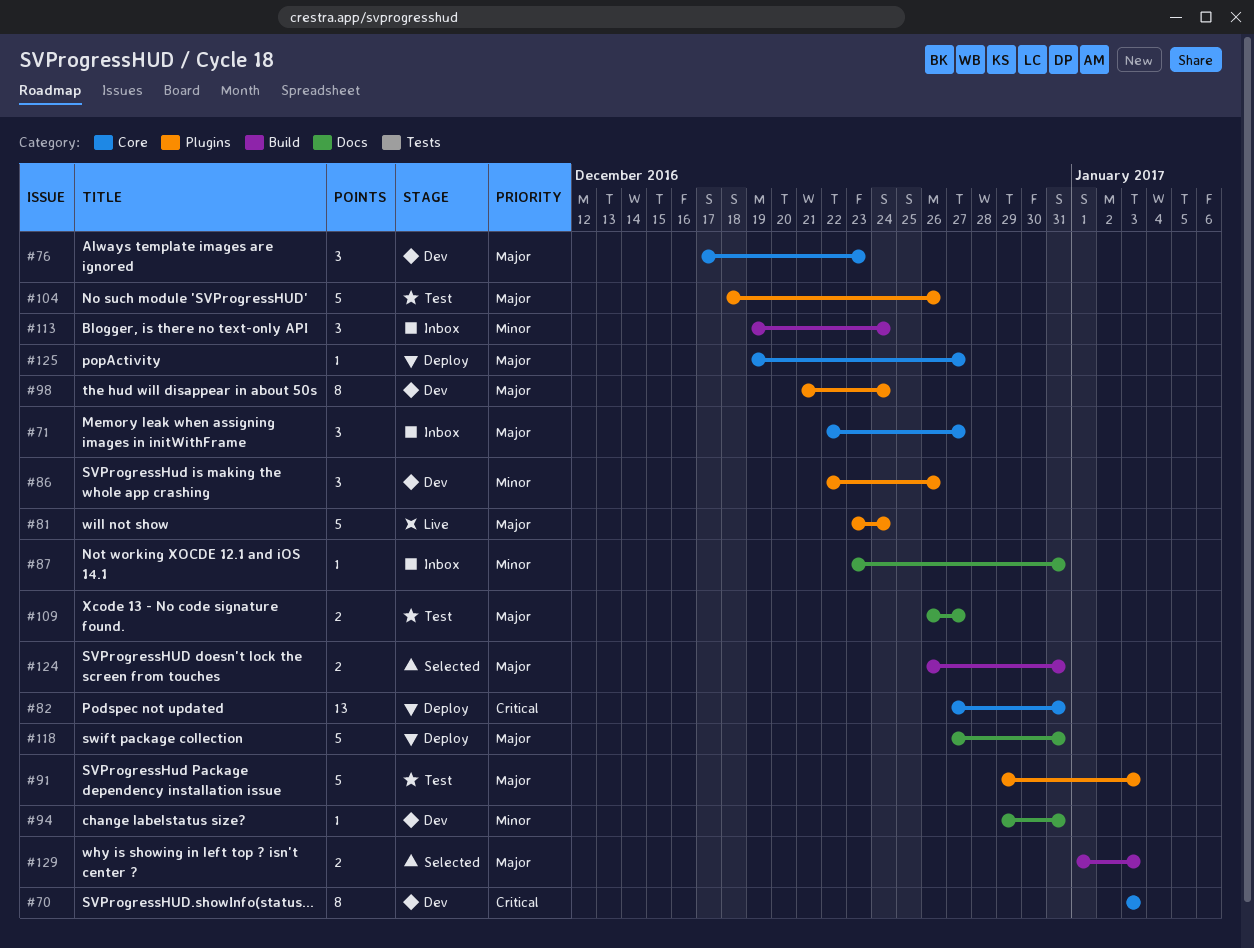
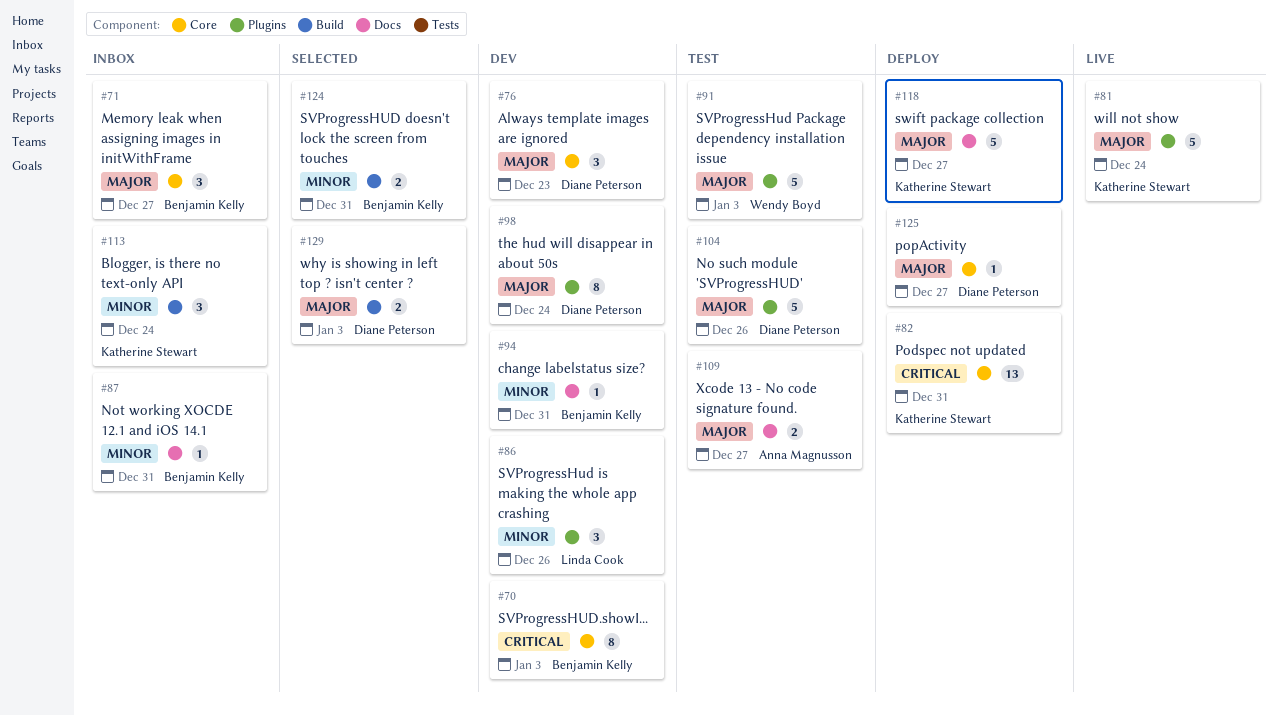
#118, due: Dec 31 -> Dec 27
#124, priority: Major -> Minor

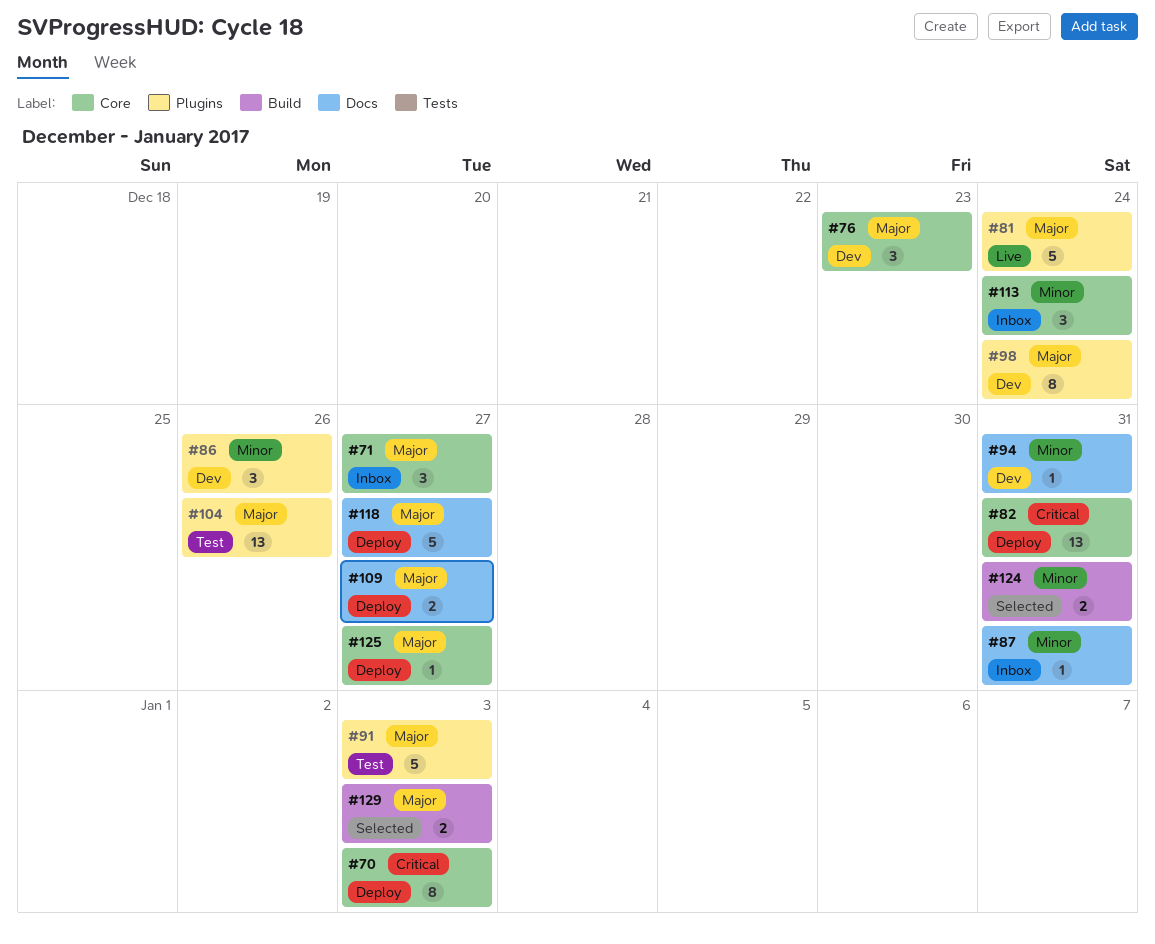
#70, status: Dev -> Deploy
#104, estimate: 5 -> 13
#109, status: Test -> Deploy
#113, label: Build -> Core

